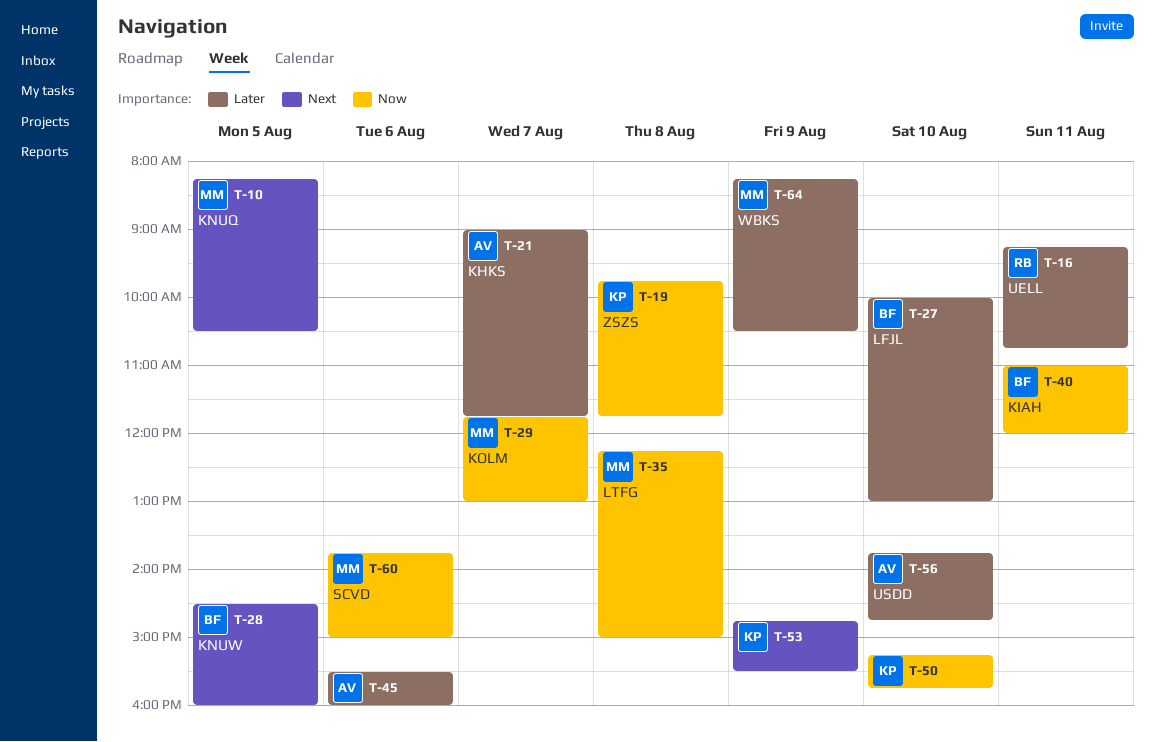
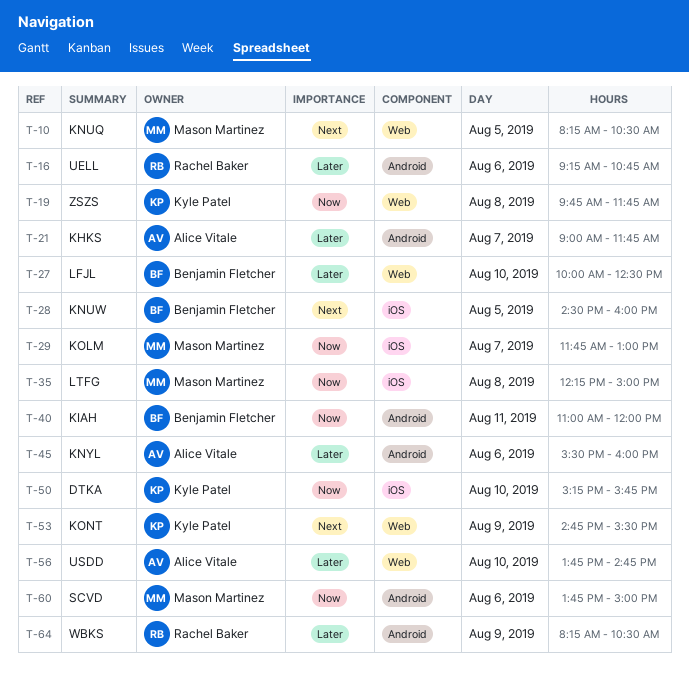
T-16, day: Aug 11 -> Aug 6
T-27, ends: 13:00 -> 12:30
T-64, owner: Mason Martinez -> Rachel Baker

